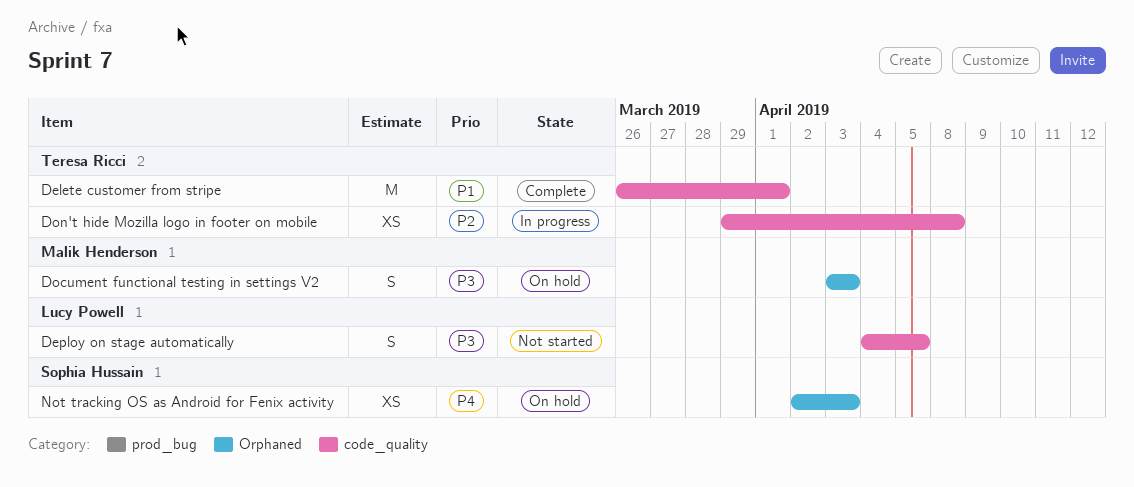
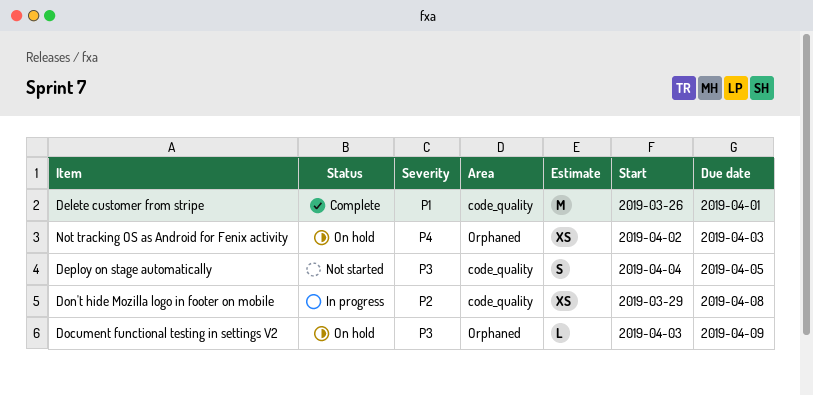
Document functional testing in settings V2, estimate: S -> L
Document functional testing in settings V2, due: Apr 3 -> Apr 9

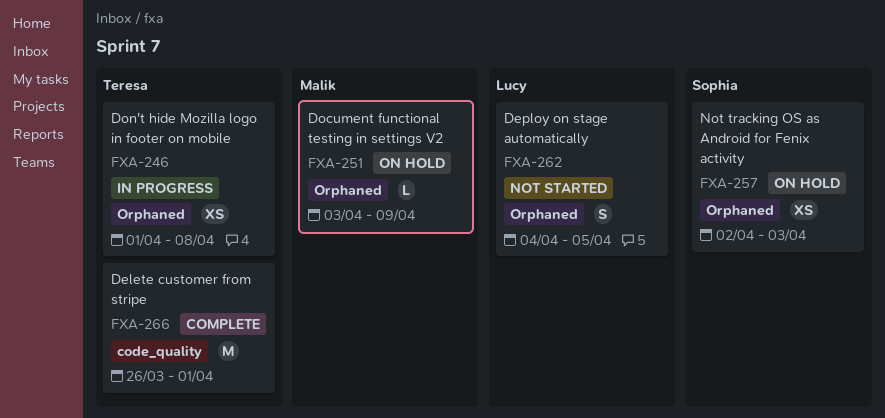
Deploy on stage automatically, label: code_quality -> Orphaned
Don't hide Mozilla logo in footer on mobile, label: code_quality -> Orphaned
Don't hide Mozilla logo in footer on mobile, start: Mar 29 -> Apr 1

